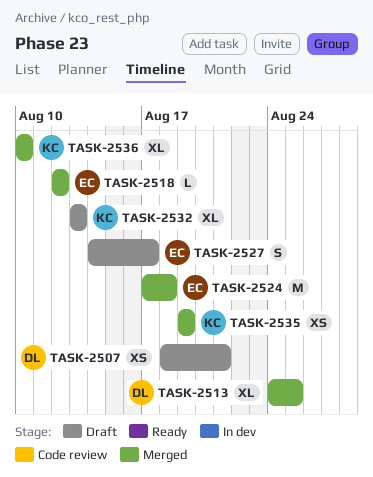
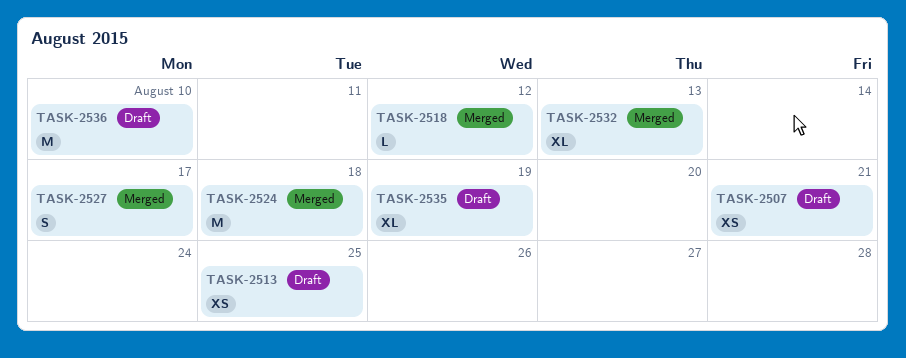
TASK-2513, status: Merged -> Draft
TASK-2513, estimate: XL -> XS
TASK-2527, status: Draft -> Merged
TASK-2532, status: Draft -> Merged
TASK-2535, status: Merged -> Draft
TASK-2535, estimate: XS -> XL
TASK-2536, status: Merged -> Draft
TASK-2536, estimate: XL -> M

